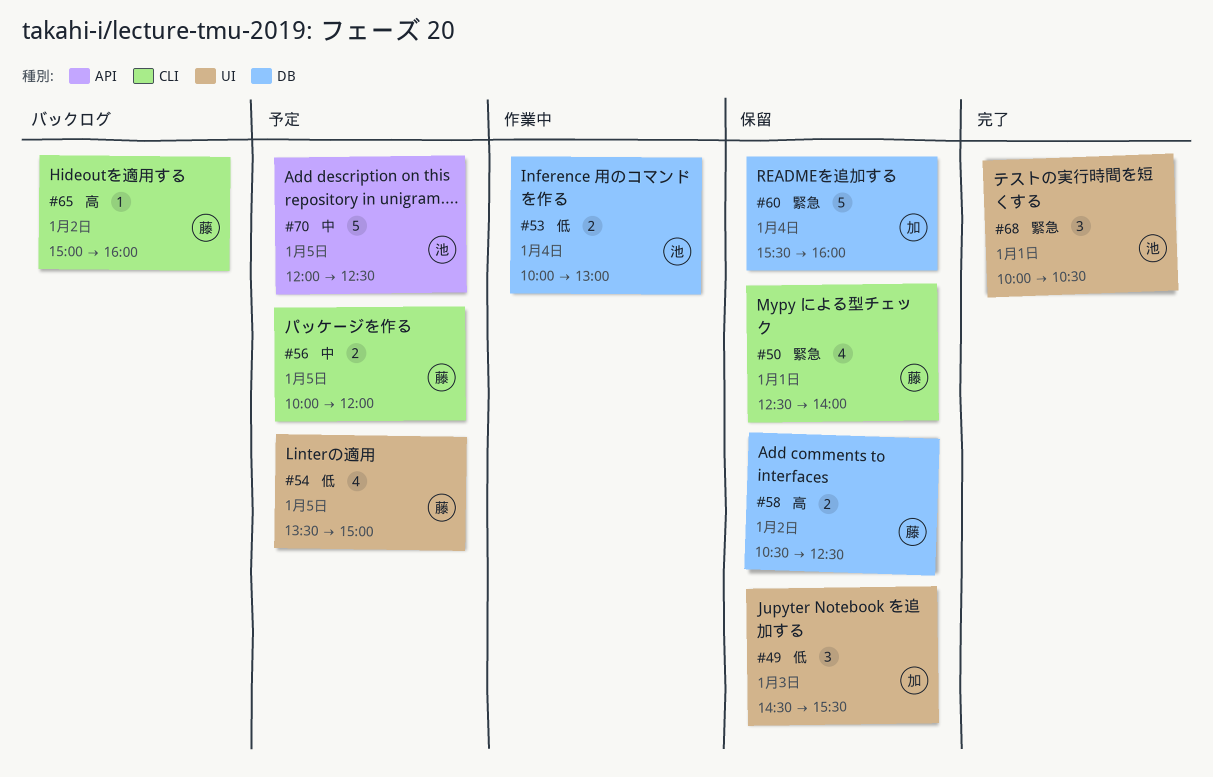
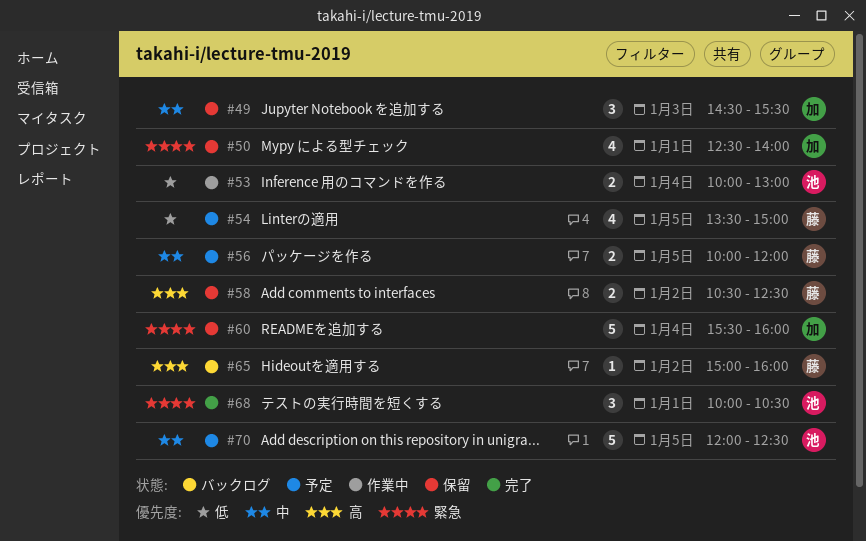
#49, priority: 低 -> 中
#50, owner: 藤 -> 加

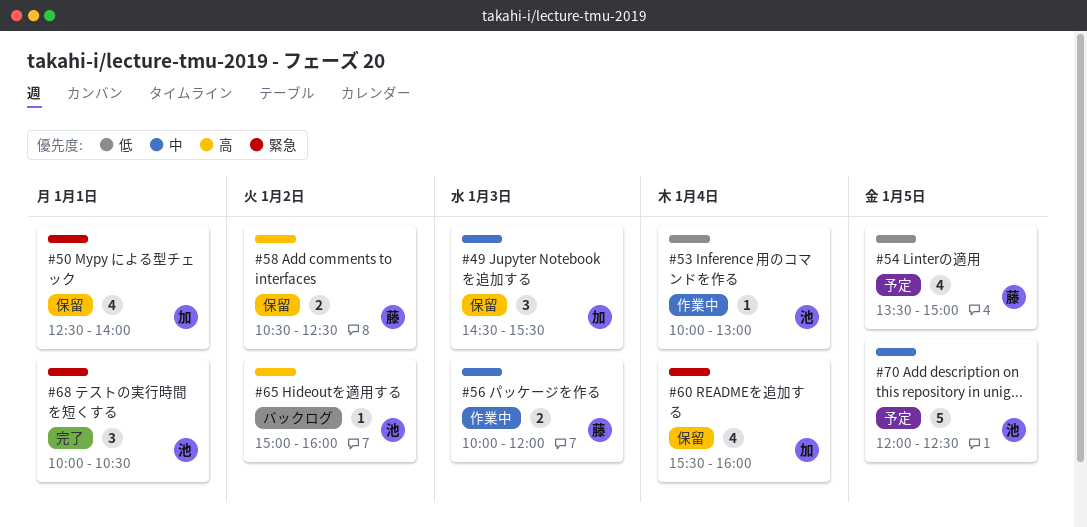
#53, estimate: 2 -> 1
#56, status: 予定 -> 作業中
#56, day: Jan 5 -> Jan 3
#60, estimate: 5 -> 4
#65, owner: 藤 -> 池

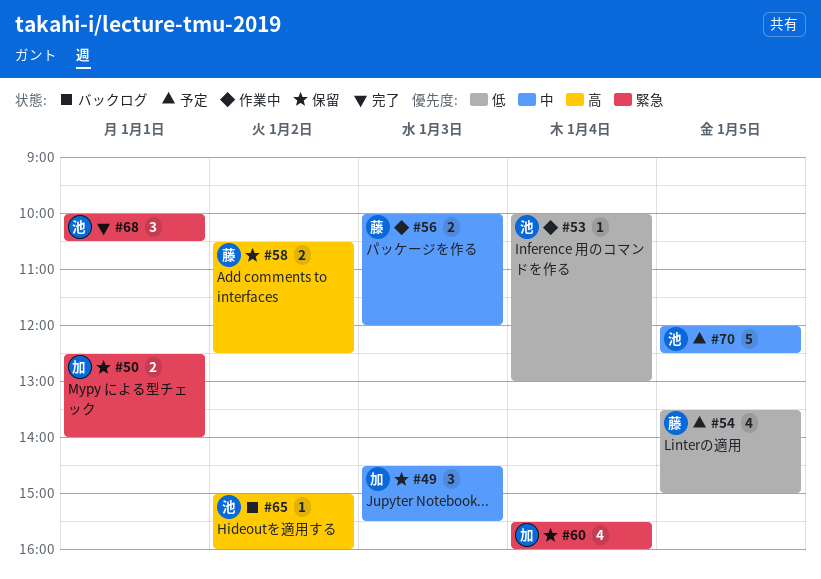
#50, estimate: 4 -> 2

